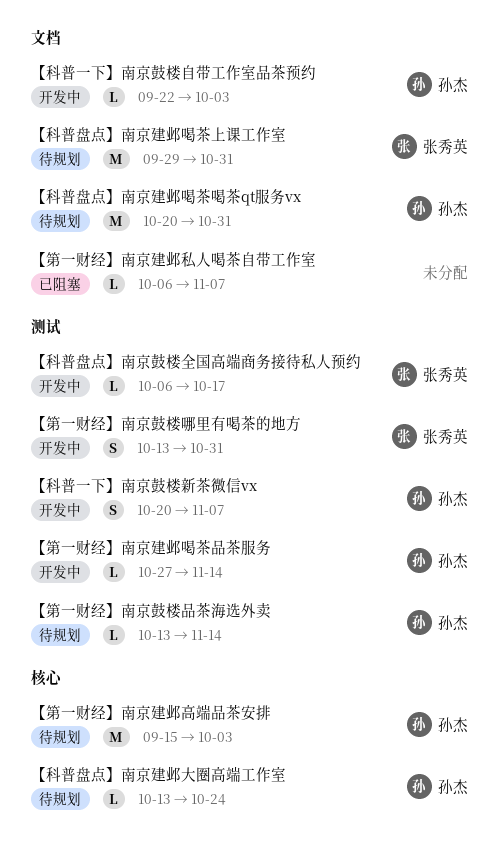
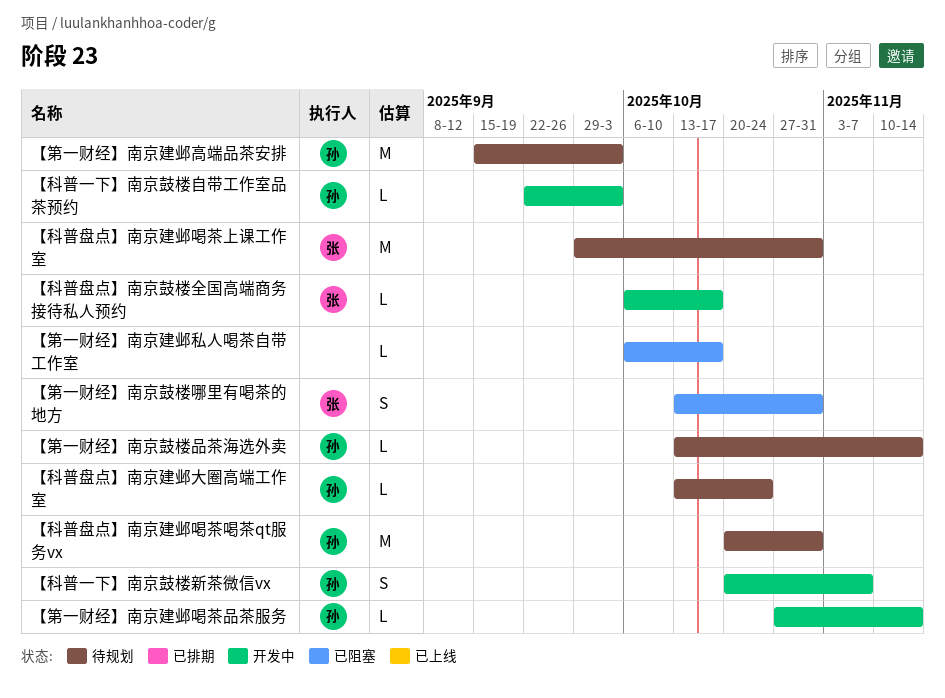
【第一财经】南京建邺私人喝茶自带工作室, due: Nov 7 -> Oct 17
【第一财经】南京鼓楼哪里有喝茶的地方, status: 开发中 -> 已阻塞

